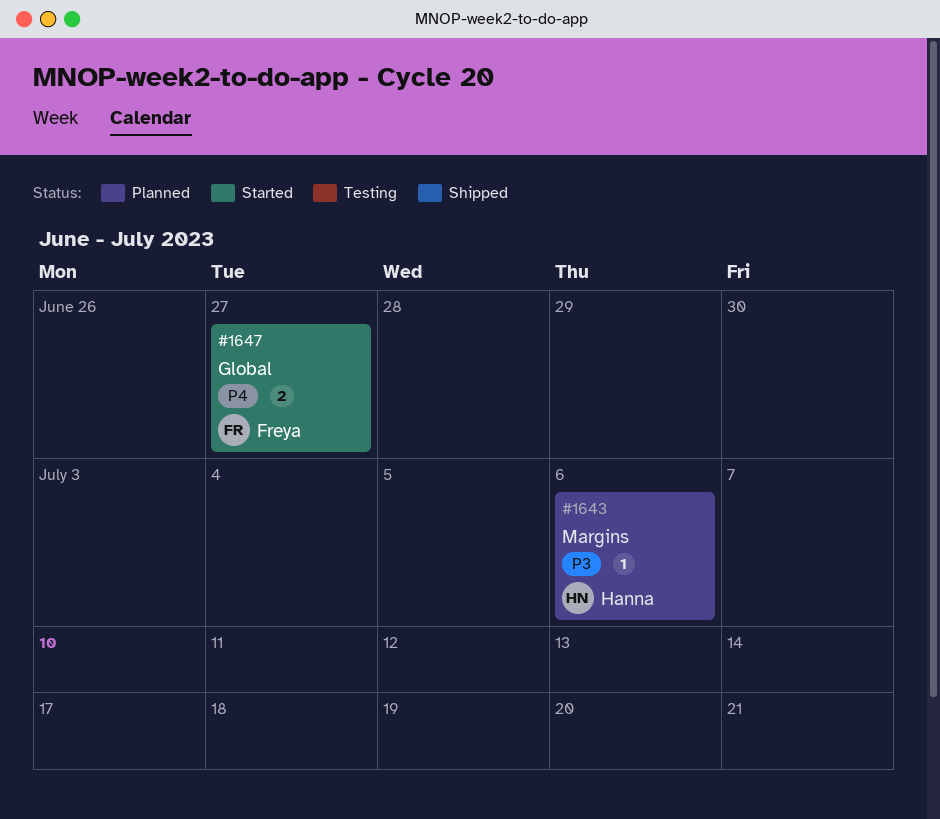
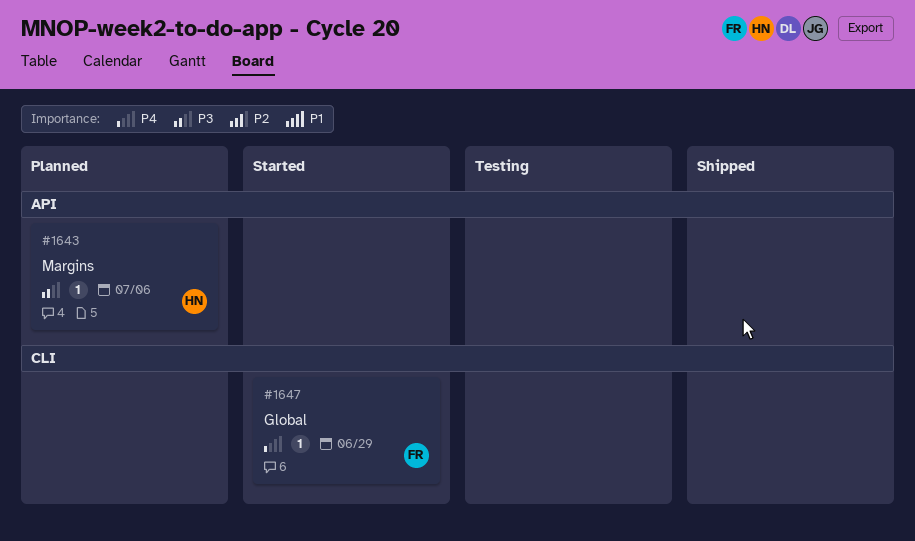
#1647, estimate: 2 -> 1
#1647, due: Jun 27 -> Jun 29

